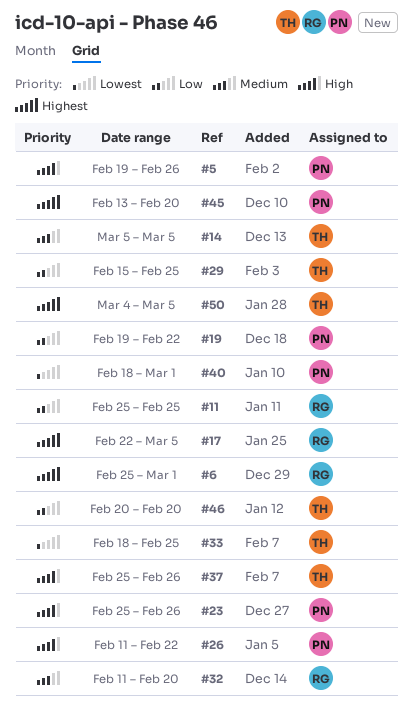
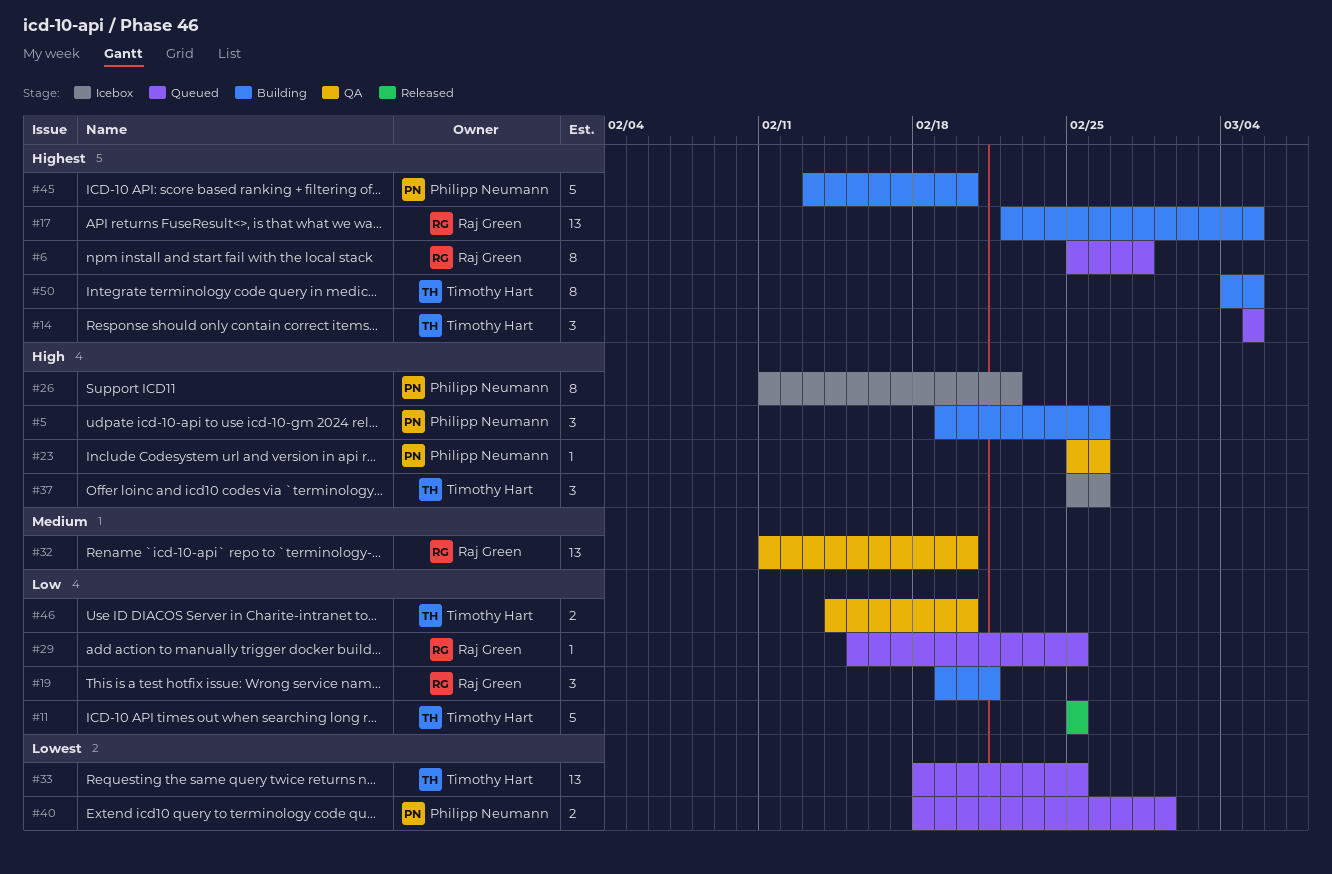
#6, due: Mar 1 -> Feb 28
#11, owner: Raj Green -> Timothy Hart
#14, priority: Medium -> Highest
#19, owner: Philipp Neumann -> Raj Green
#19, due: Feb 22 -> Feb 21
#29, owner: Timothy Hart -> Raj Green
#46, start: Feb 20 -> Feb 14

